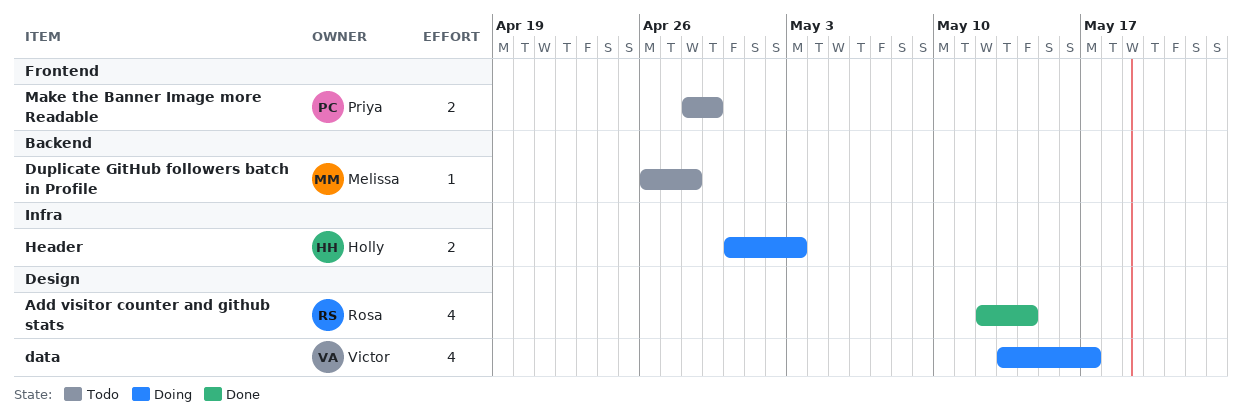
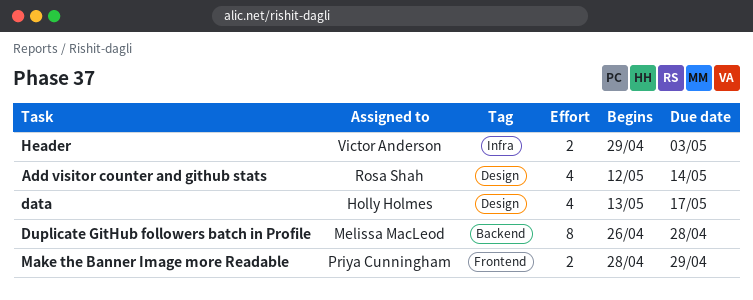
data, owner: Victor Anderson -> Holly Holmes
Duplicate GitHub followers batch in Profile, estimate: 1 -> 8
Header, owner: Holly Holmes -> Victor Anderson
Header, start: Apr 30 -> Apr 29

